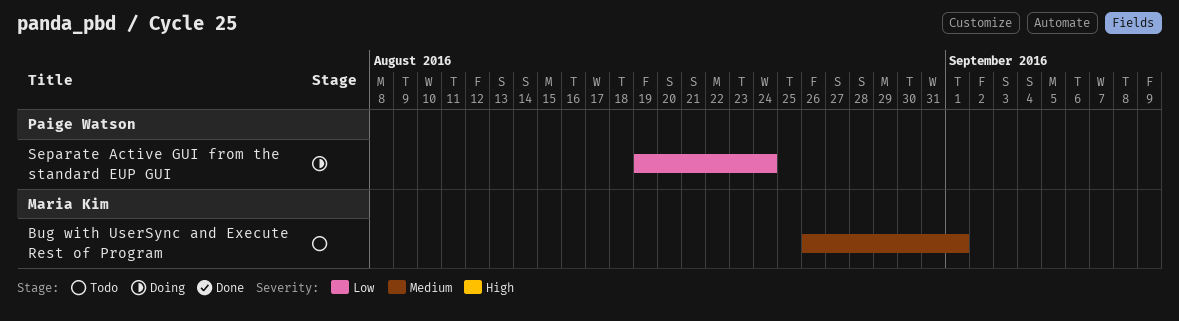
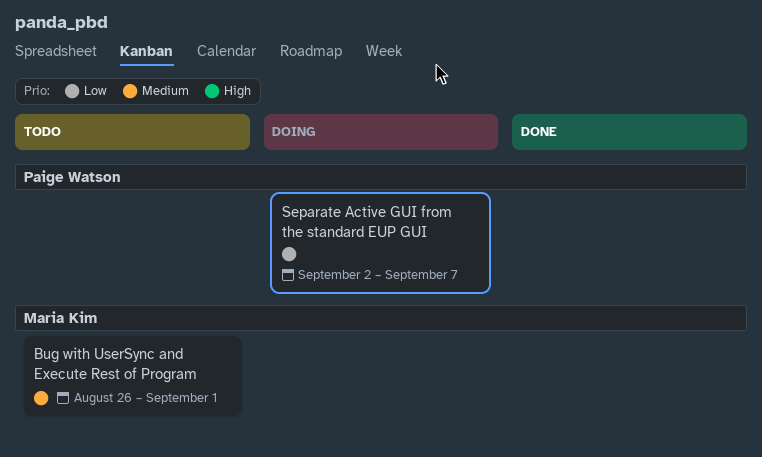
Separate Active GUI from the standard EUP GUI, start: Aug 19 -> Sep 2
Separate Active GUI from the standard EUP GUI, due: Aug 24 -> Sep 7

